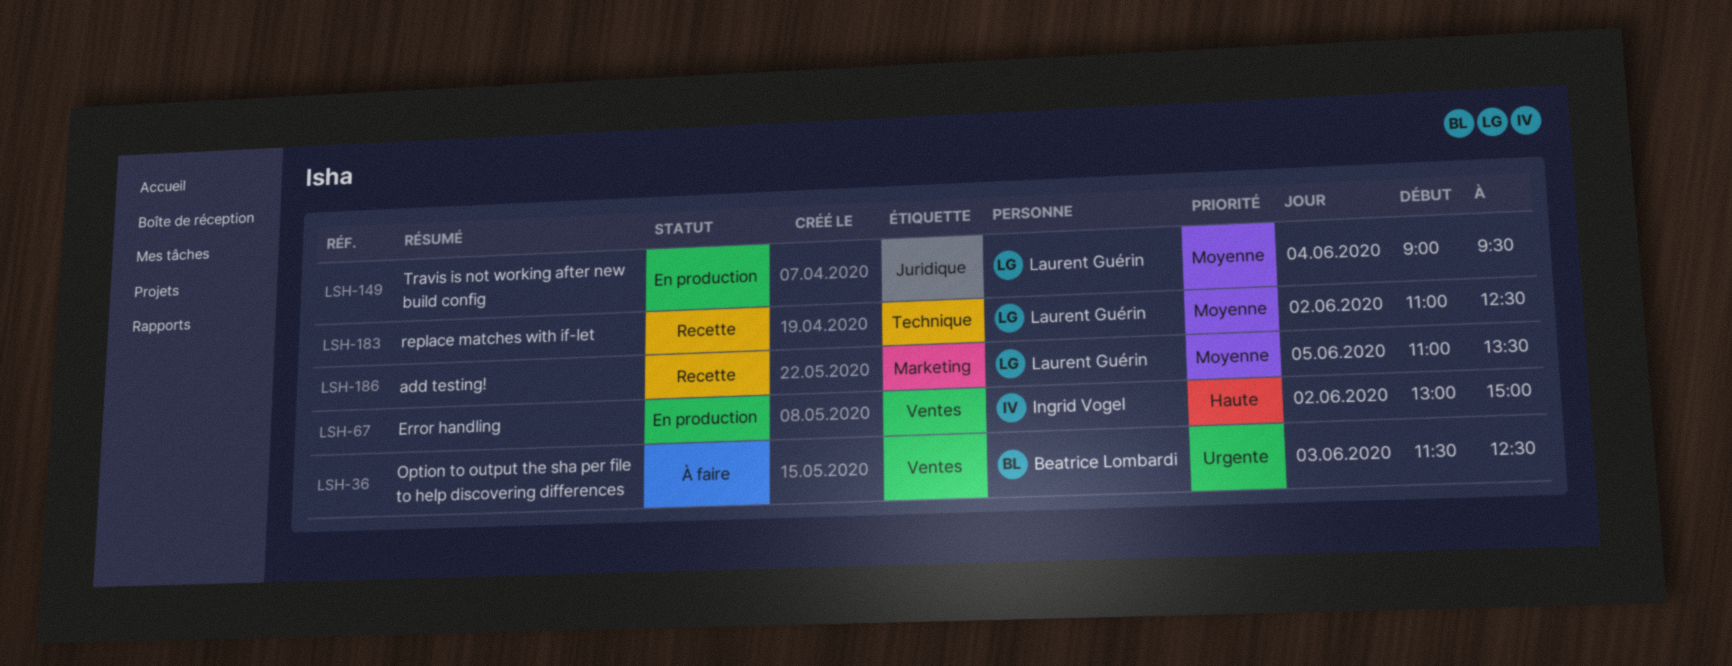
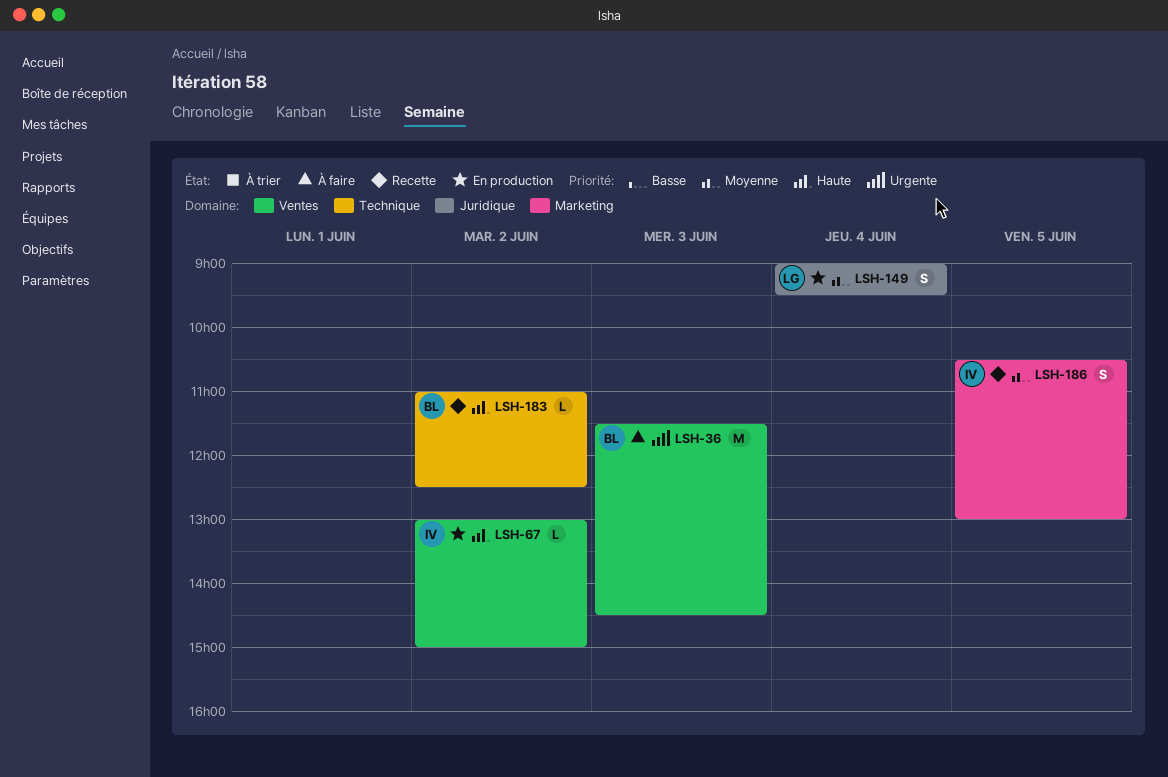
LSH-36, ends: 12:30 -> 14:30
LSH-183, owner: Laurent Guérin -> Beatrice Lombardi
LSH-183, priority: Moyenne -> Haute
LSH-186, owner: Laurent Guérin -> Ingrid Vogel
LSH-186, begins: 11:00 -> 10:30
LSH-186, ends: 13:30 -> 13:00

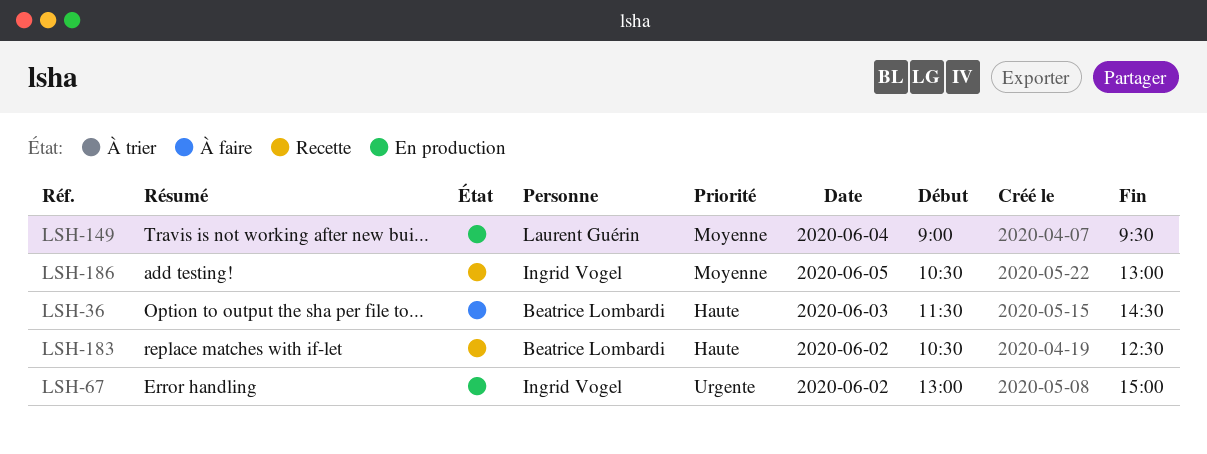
LSH-36, priority: Urgente -> Haute
LSH-67, priority: Haute -> Urgente
LSH-183, begins: 11:00 -> 10:30

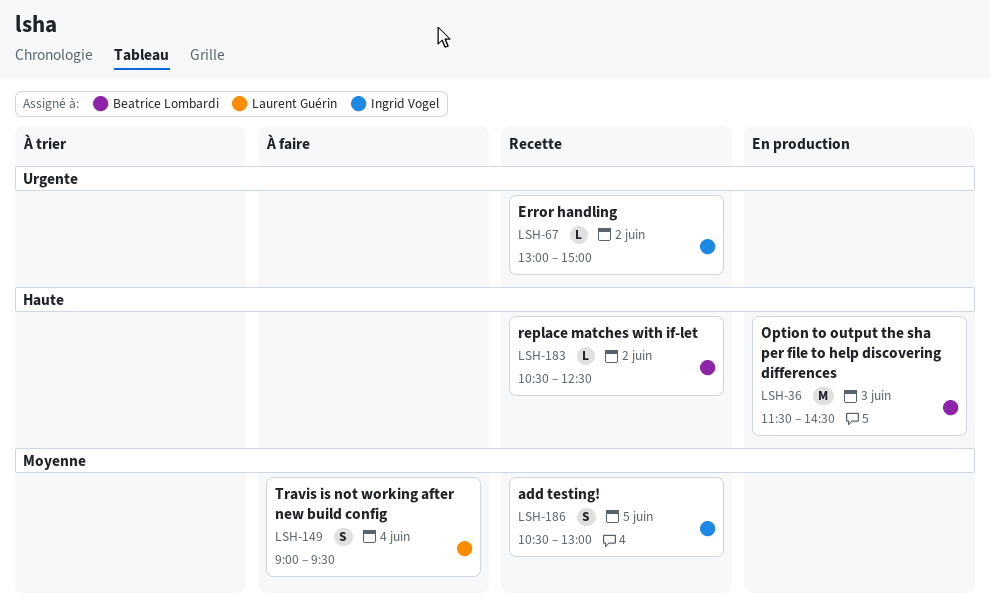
LSH-36, status: À faire -> En production
LSH-67, status: En production -> Recette
LSH-149, status: En production -> À faire

